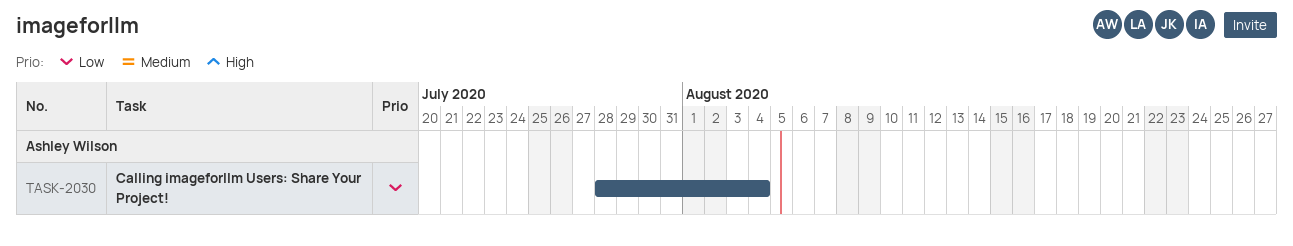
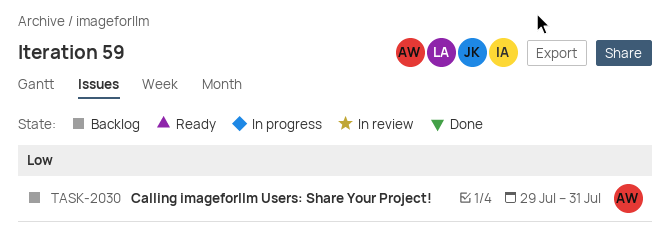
TASK-2030, start: Jul 28 -> Jul 29
TASK-2030, due: Aug 4 -> Jul 31

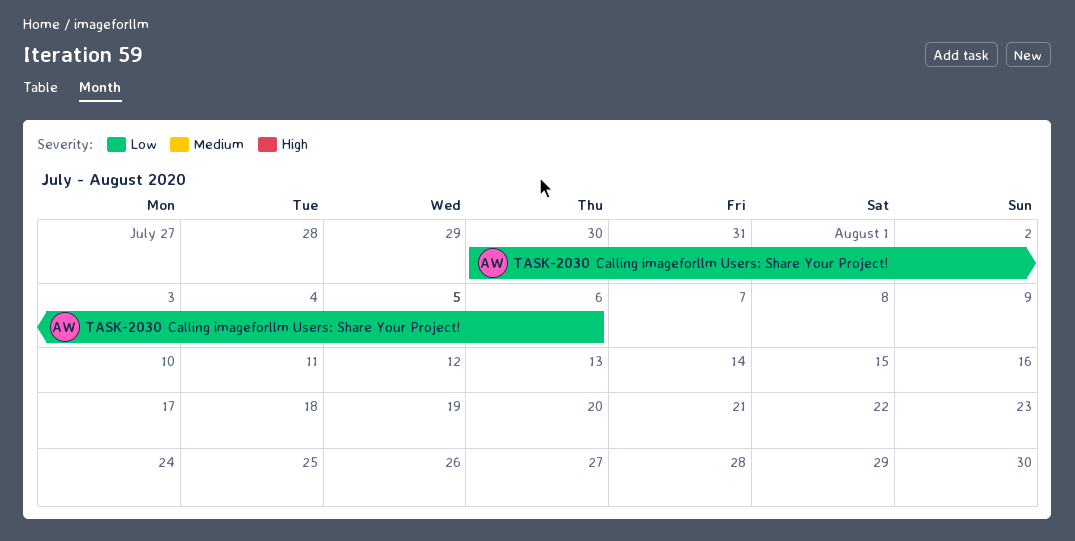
TASK-2030, start: Jul 29 -> Jul 30
TASK-2030, due: Jul 31 -> Aug 6

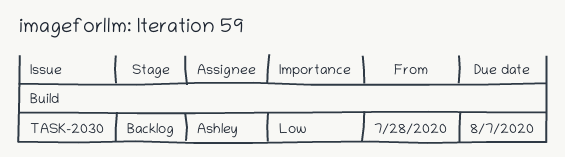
TASK-2030, start: Jul 30 -> Jul 28
TASK-2030, due: Aug 6 -> Aug 7

